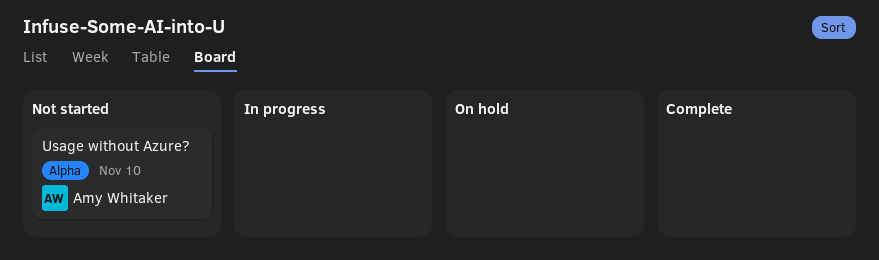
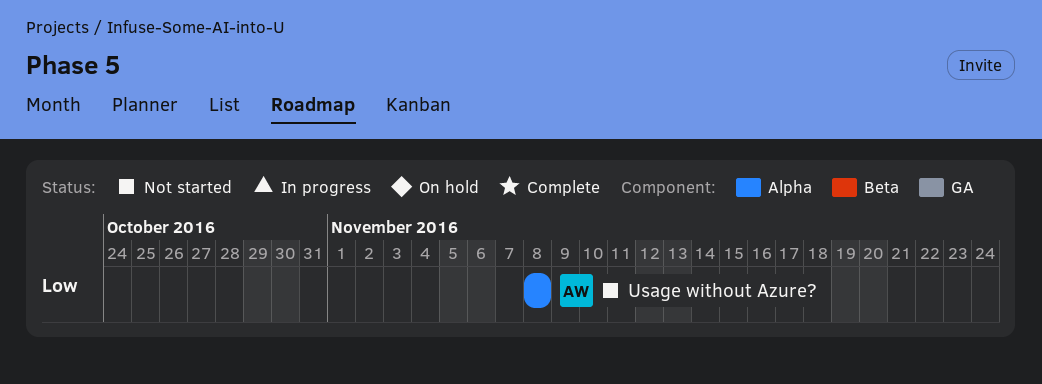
Usage without Azure?, due: Nov 10 -> Nov 8

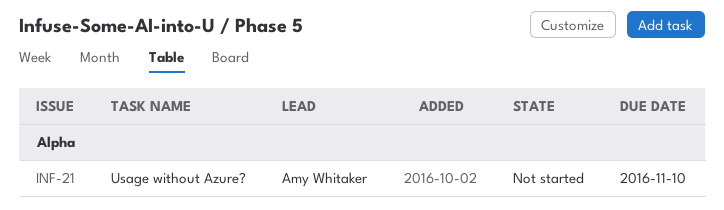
Usage without Azure?, due: Nov 8 -> Nov 10

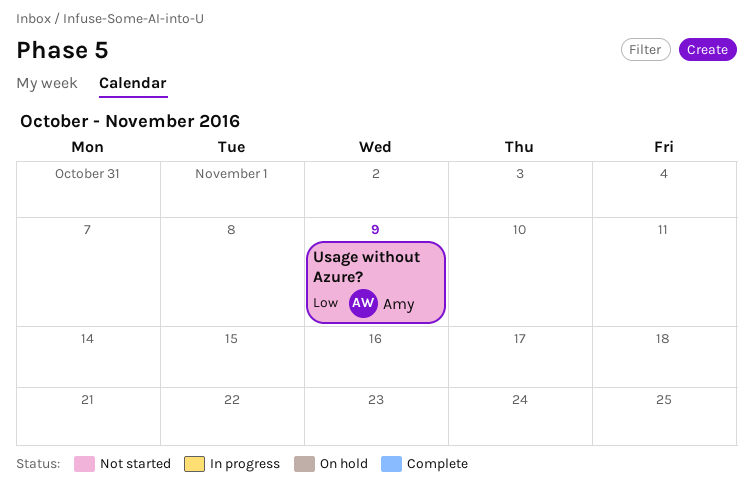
Usage without Azure?, due: Nov 10 -> Nov 9

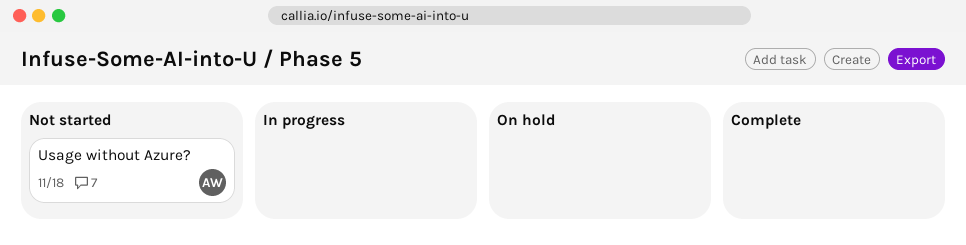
Usage without Azure?, due: Nov 9 -> Nov 18

